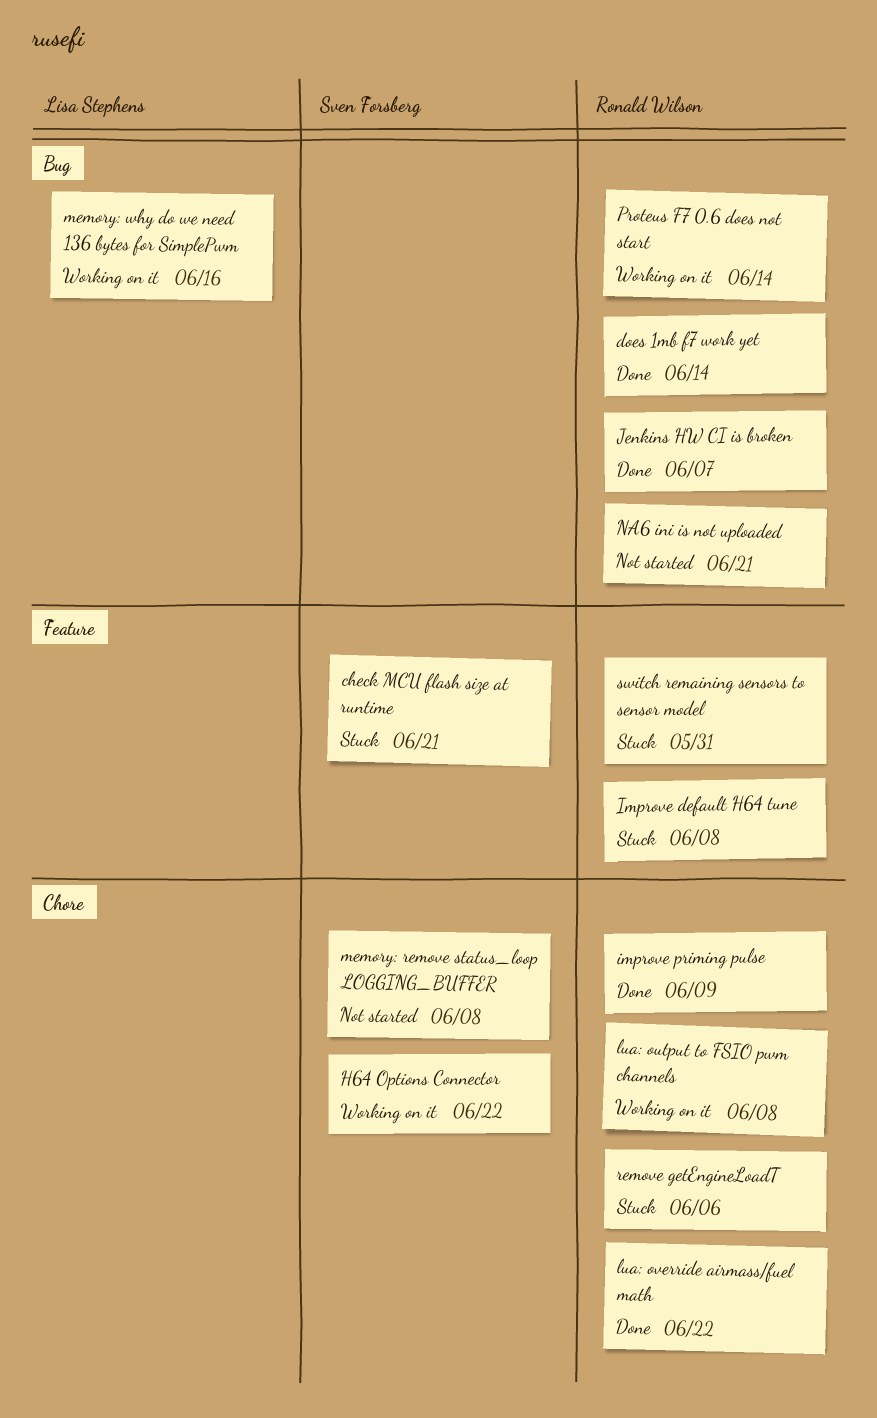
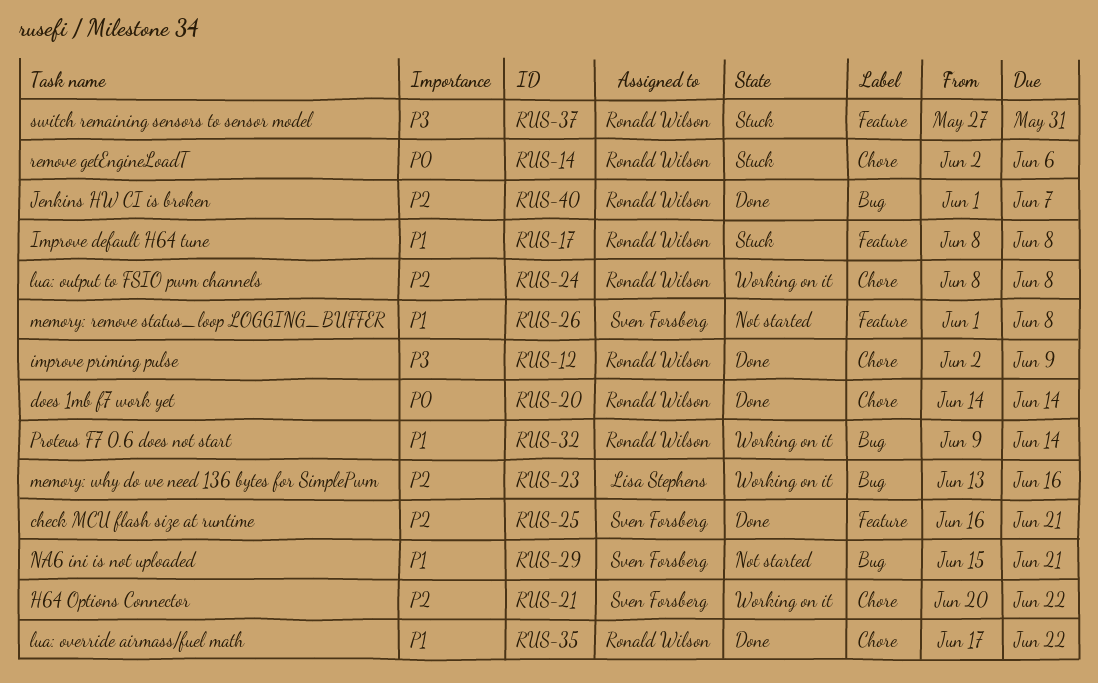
check MCU flash size at runtime, status: Stuck -> Done
does 1mb f7 work yet, label: Bug -> Chore
memory: remove status_loop LOGGING_BUFFER, label: Chore -> Feature
NA6 ini is not uploaded, owner: Ronald Wilson -> Sven Forsberg

